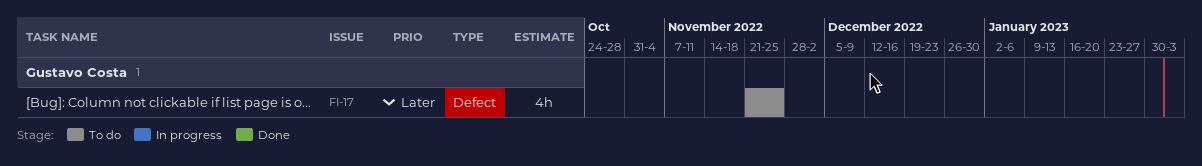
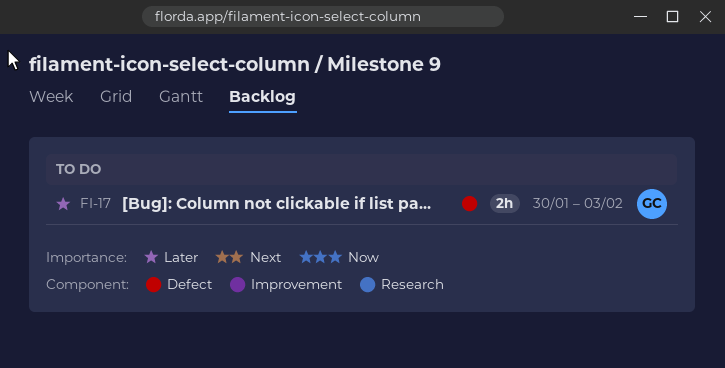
FI-17, estimate: 4h -> 2h
FI-17, start: Nov 21 -> Jan 30
FI-17, due: Nov 25 -> Feb 3

